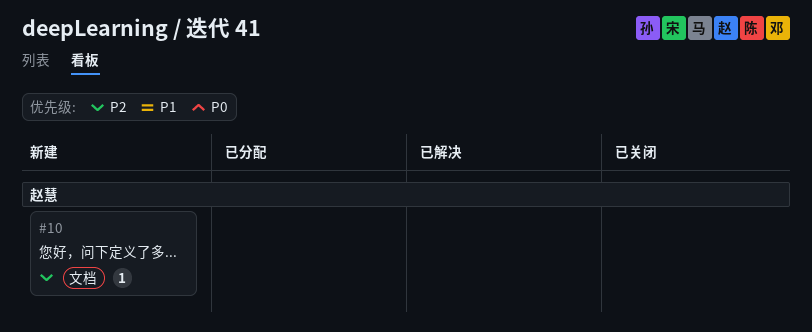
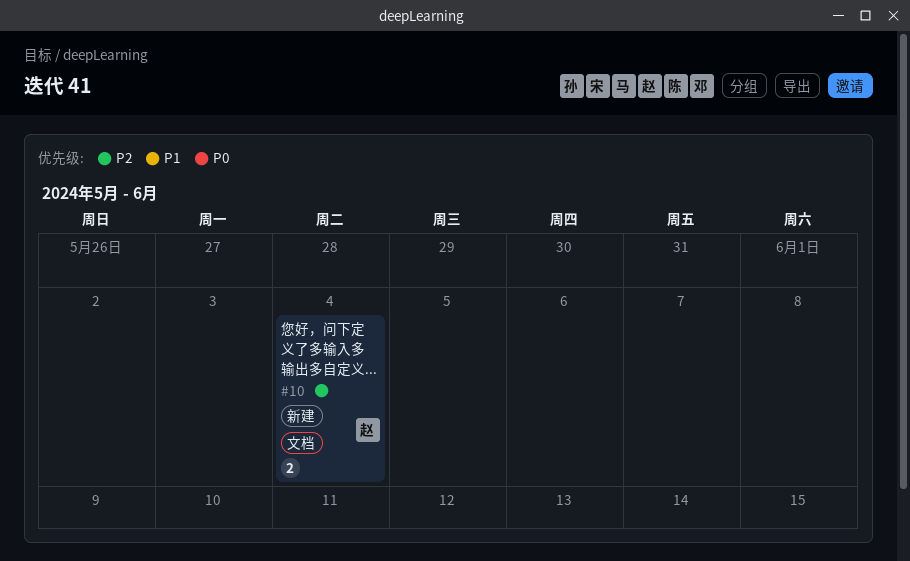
#10, estimate: 1 -> 2

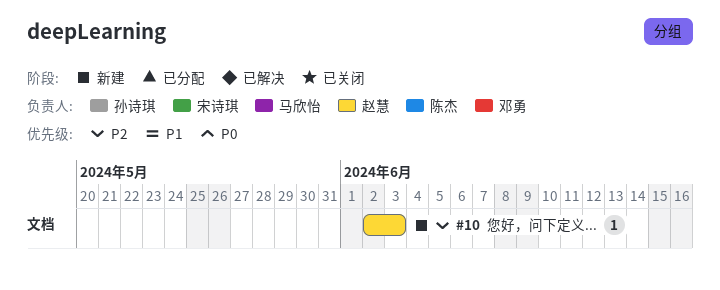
#10, estimate: 2 -> 1
#10, due: Jun 4 -> Jun 3

